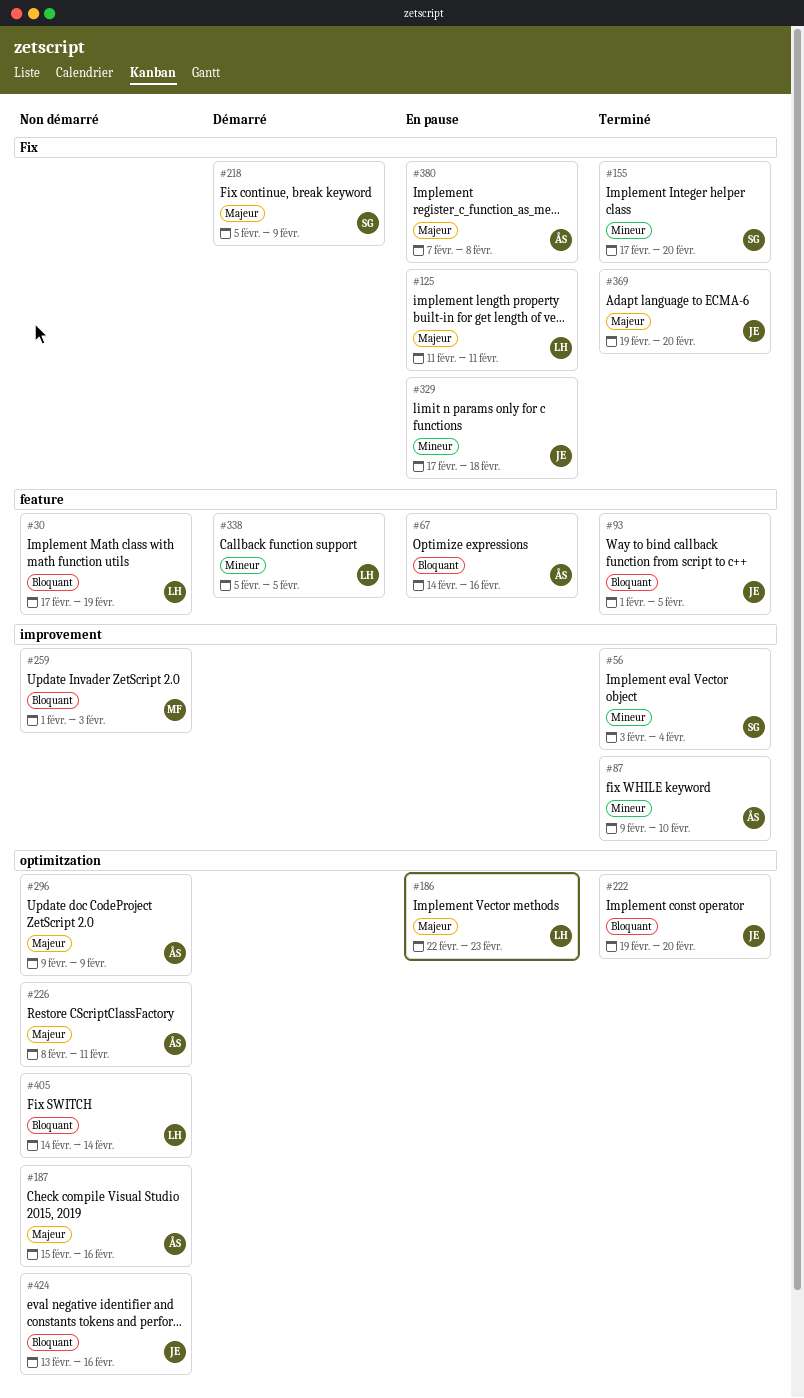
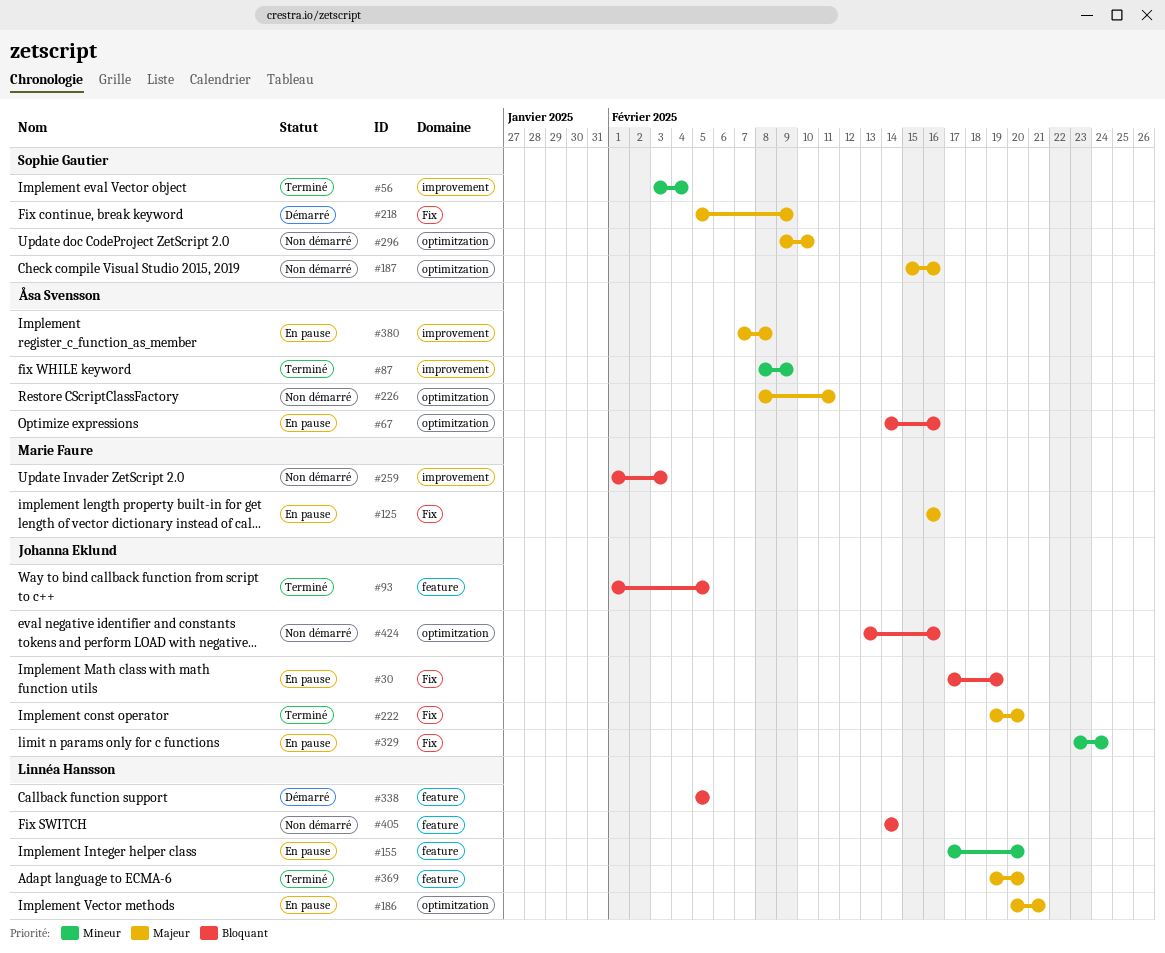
#30, status: Non démarré -> En pause
#30, owner: Linnéa Hansson -> Johanna Eklund
#30, label: feature -> Fix
#67, label: feature -> optimitzation
#87, start: Feb 9 -> Feb 8
#87, due: Feb 10 -> Feb 9
#125, owner: Linnéa Hansson -> Marie Faure
#125, start: Feb 11 -> Feb 16
#125, due: Feb 11 -> Feb 16
#155, status: Terminé -> En pause
#155, owner: Sophie Gautier -> Linnéa Hansson
#155, label: Fix -> feature
#186, start: Feb 22 -> Feb 20
#186, due: Feb 23 -> Feb 21
#187, owner: Åsa Svensson -> Sophie Gautier
#222, priority: Bloquant -> Majeur
#222, label: optimitzation -> Fix
#296, owner: Åsa Svensson -> Sophie Gautier
#296, due: Feb 9 -> Feb 10
#329, start: Feb 17 -> Feb 23
#329, due: Feb 18 -> Feb 24
#338, priority: Mineur -> Bloquant
#369, owner: Johanna Eklund -> Linnéa Hansson
#369, label: Fix -> feature
#380, label: Fix -> improvement
#405, label: optimitzation -> feature

